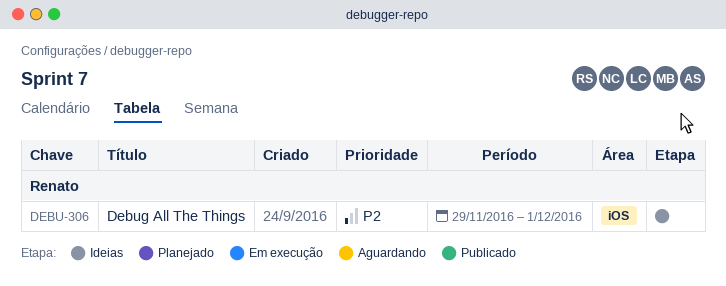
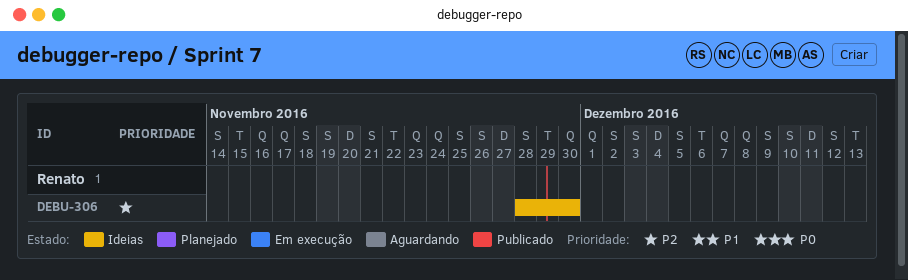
DEBU-306, start: Nov 29 -> Nov 28
DEBU-306, due: Dec 1 -> Nov 30

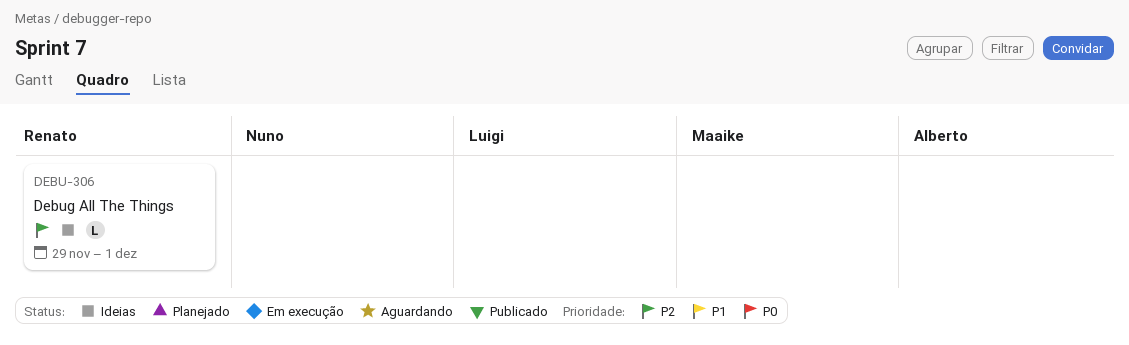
DEBU-306, start: Nov 28 -> Nov 29
DEBU-306, due: Nov 30 -> Dec 1

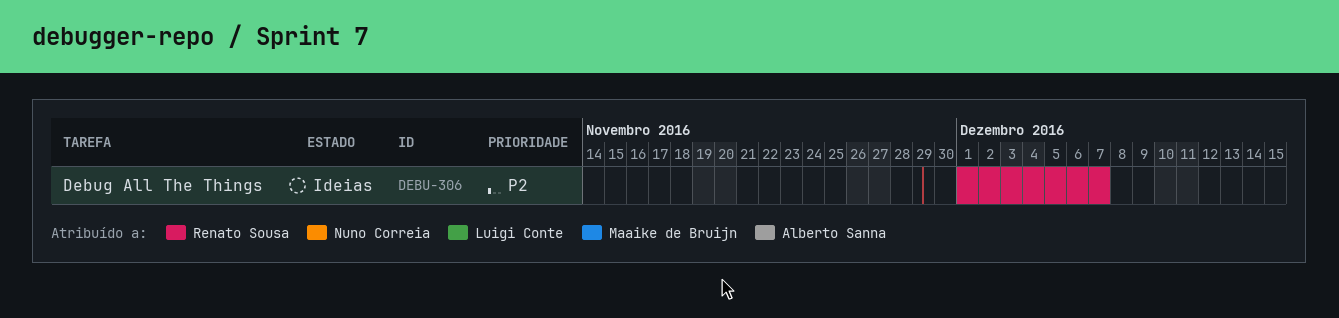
DEBU-306, start: Nov 29 -> Dec 1
DEBU-306, due: Dec 1 -> Dec 7

